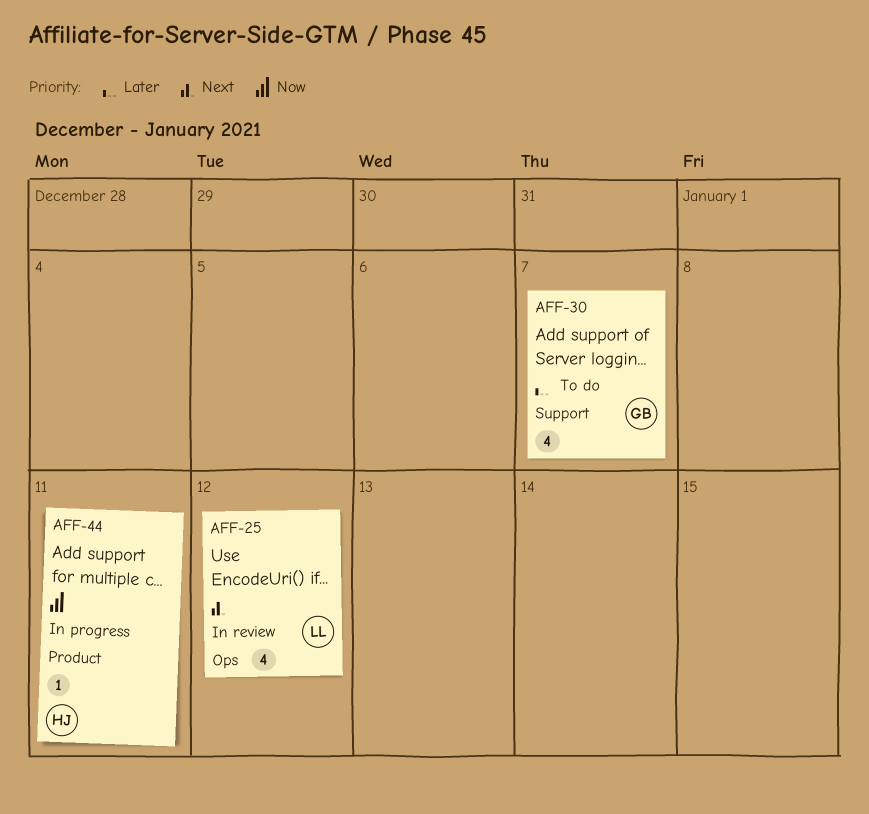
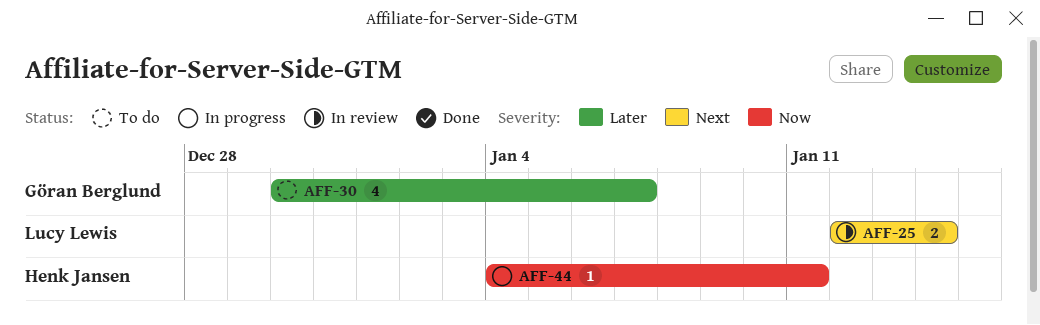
AFF-25, estimate: 4 -> 2
AFF-25, due: Jan 12 -> Jan 14

